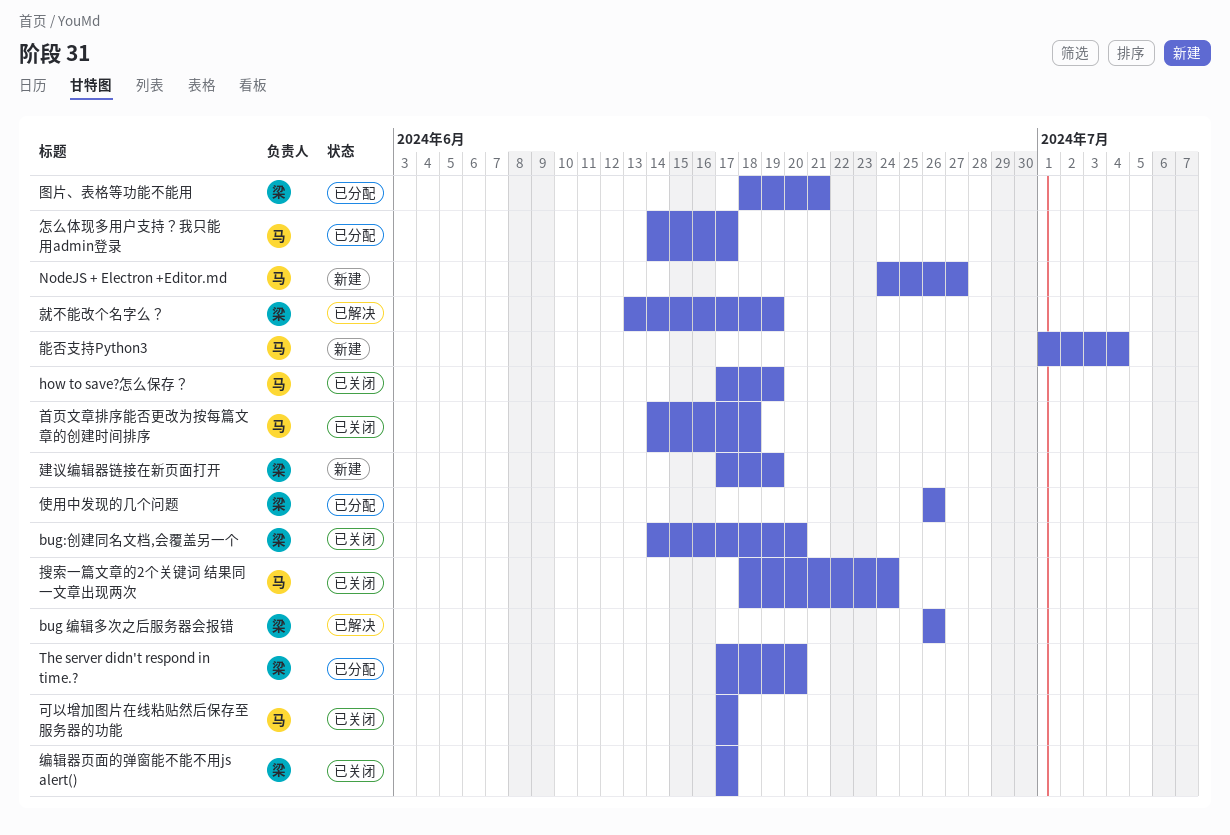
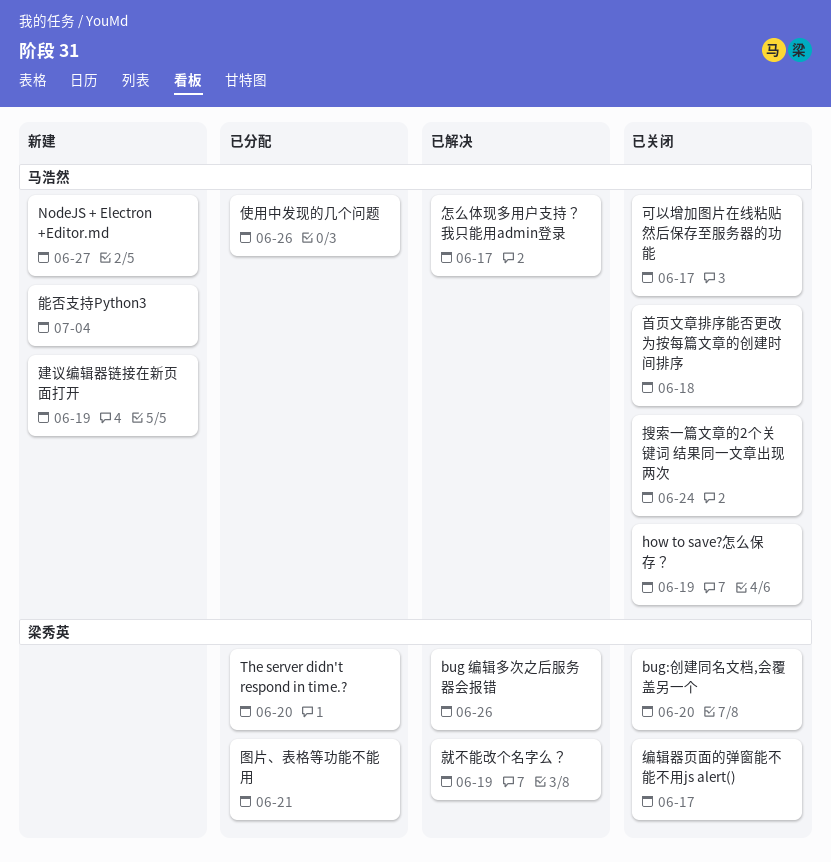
使用中发现的几个问题, owner: 梁秀英 -> 马浩然
建议编辑器链接在新页面打开, owner: 梁秀英 -> 马浩然
怎么体现多用户支持？我只能用admin登录, status: 已分配 -> 已解决

